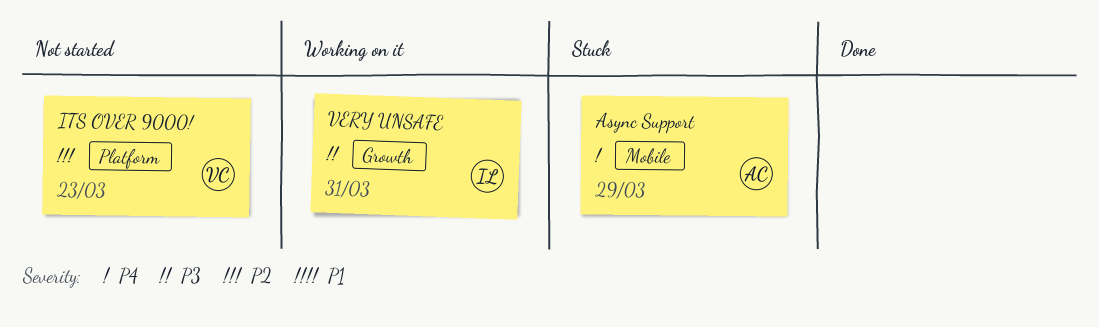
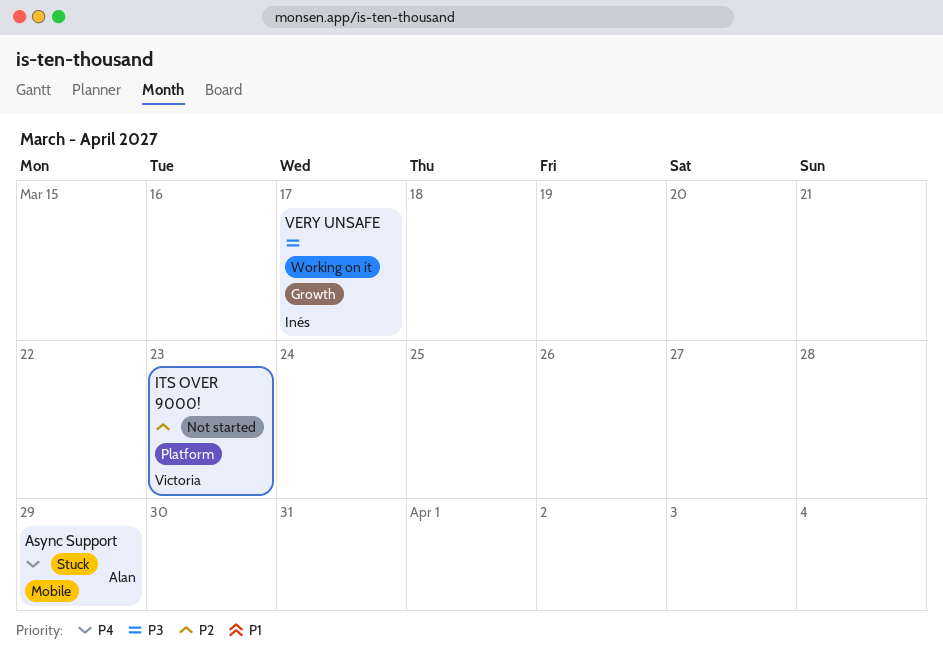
VERY UNSAFE, due: Mar 31 -> Mar 17

